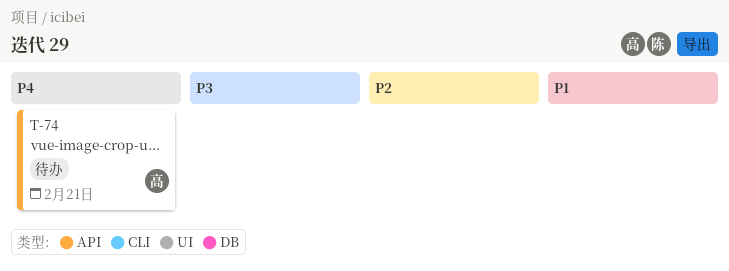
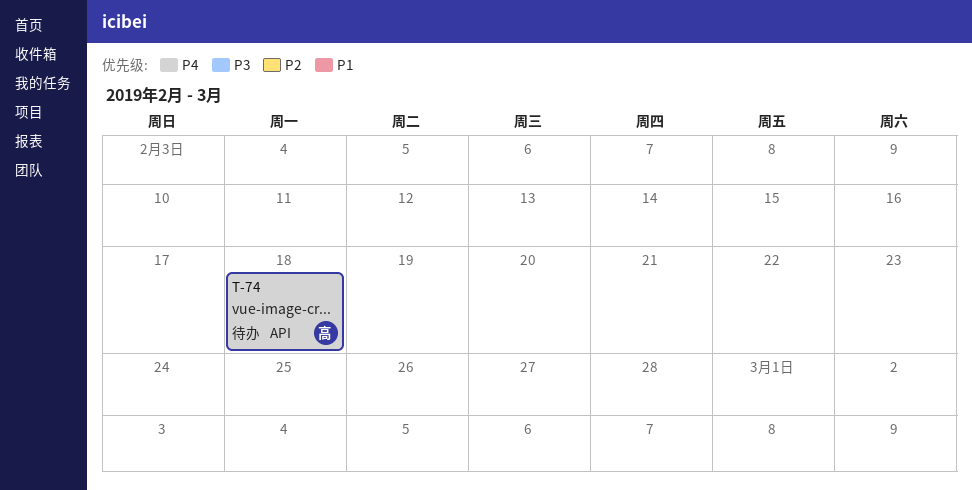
T-74, due: Feb 21 -> Feb 18

